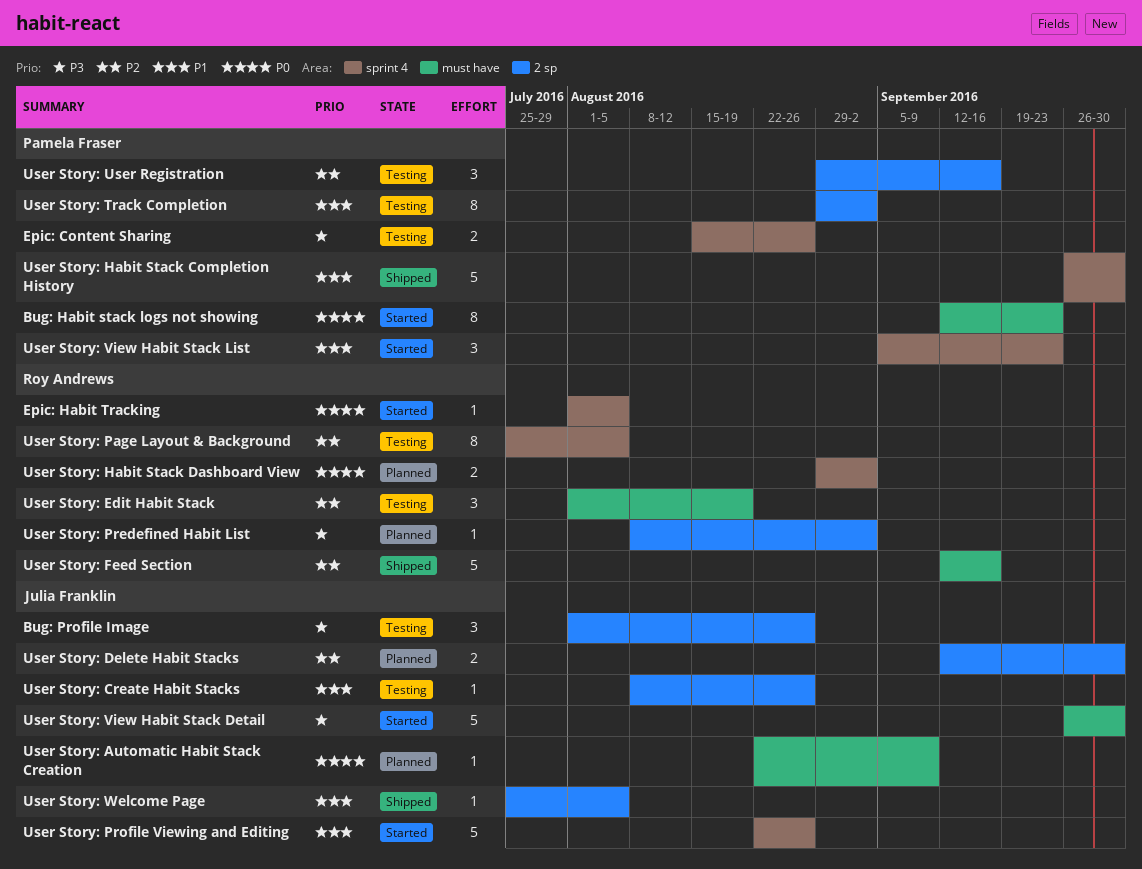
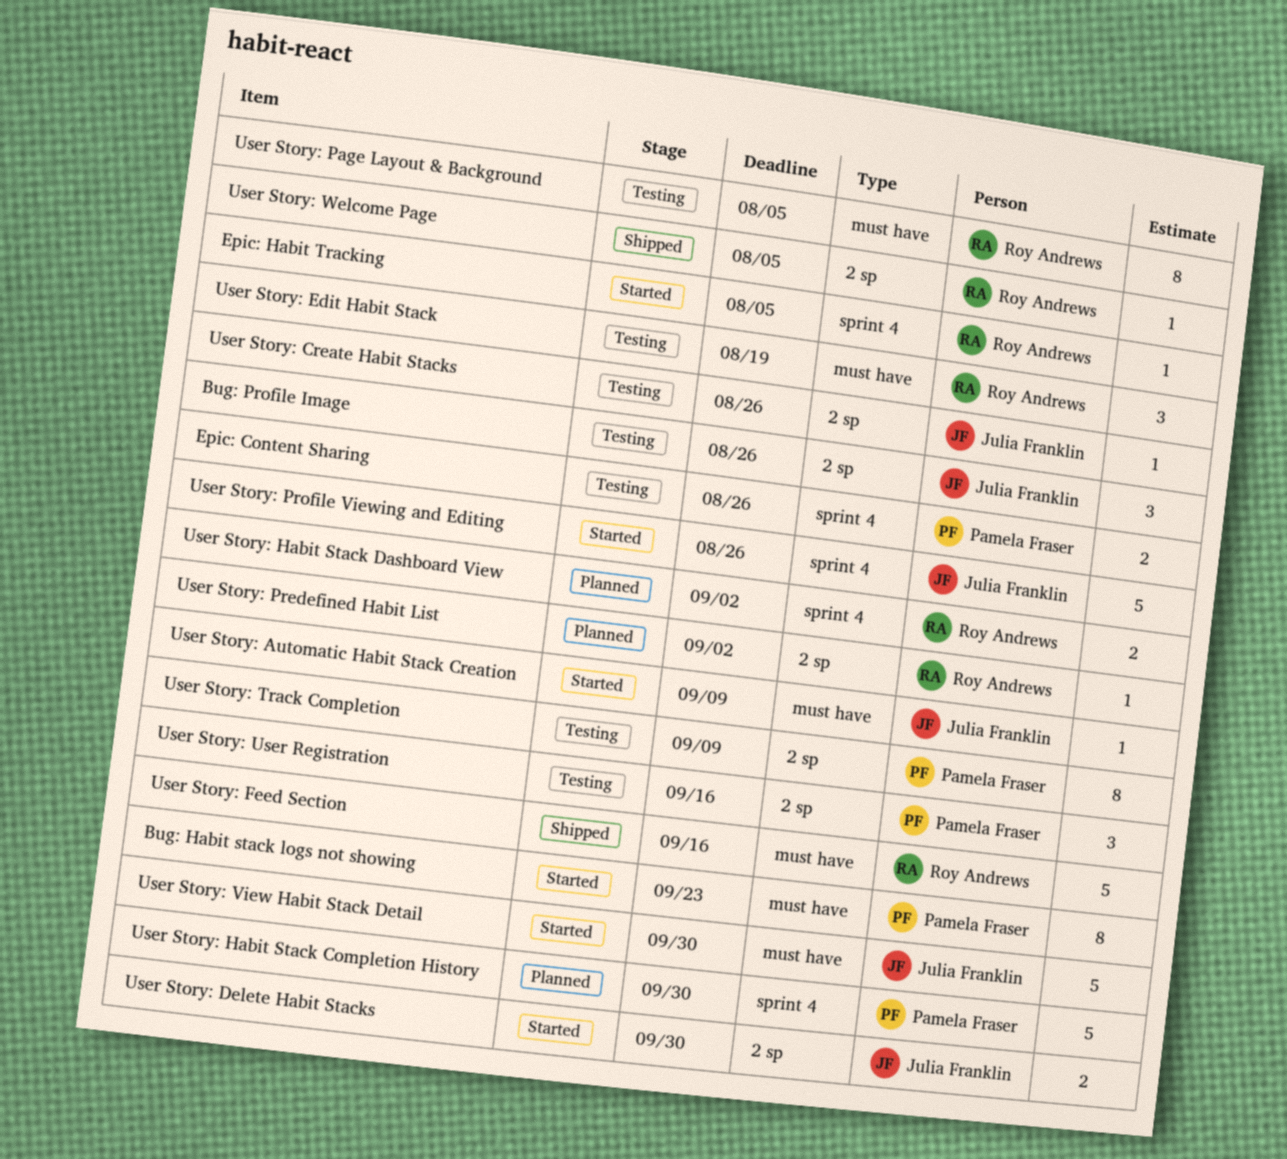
User Story: Automatic Habit Stack Creation, status: Planned -> Started
User Story: Delete Habit Stacks, status: Planned -> Started
User Story: Habit Stack Completion History, status: Shipped -> Planned
User Story: Page Layout & Background, label: sprint 4 -> must have
User Story: Track Completion, due: Sep 2 -> Sep 9
User Story: View Habit Stack List: present -> none
User Story: Welcome Page, owner: Julia Franklin -> Roy Andrews

